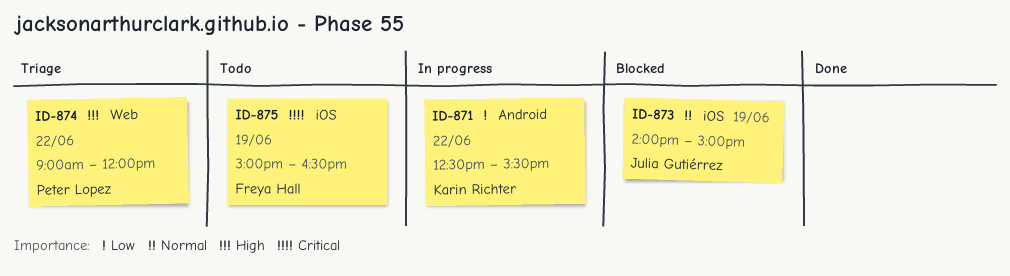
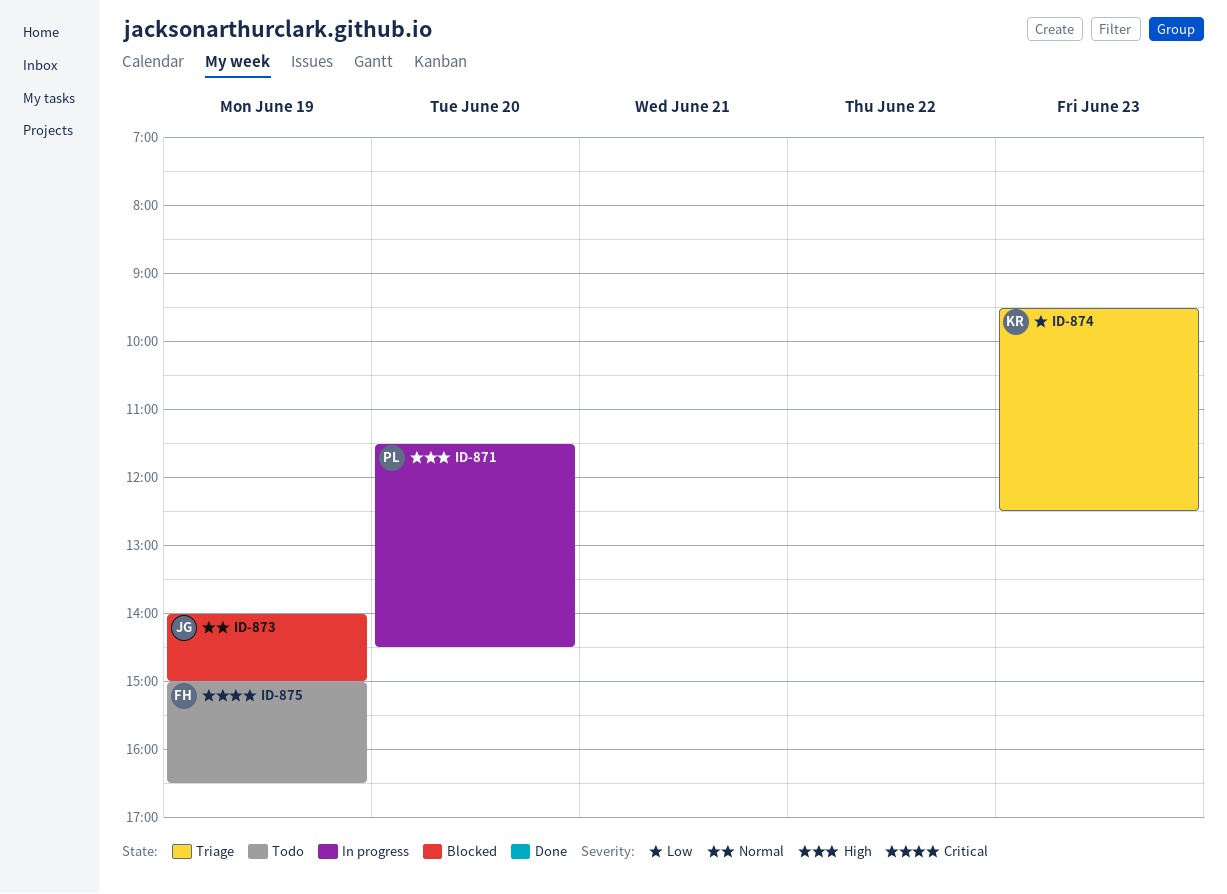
ID-871, owner: Karin Richter -> Peter Lopez
ID-871, priority: Low -> High
ID-871, day: Jun 22 -> Jun 20
ID-871, begins: 12:30 -> 11:30
ID-871, ends: 15:30 -> 14:30
ID-874, owner: Peter Lopez -> Karin Richter
ID-874, priority: High -> Low
ID-874, day: Jun 22 -> Jun 23
ID-874, begins: 09:00 -> 09:30
ID-874, ends: 12:00 -> 12:30

